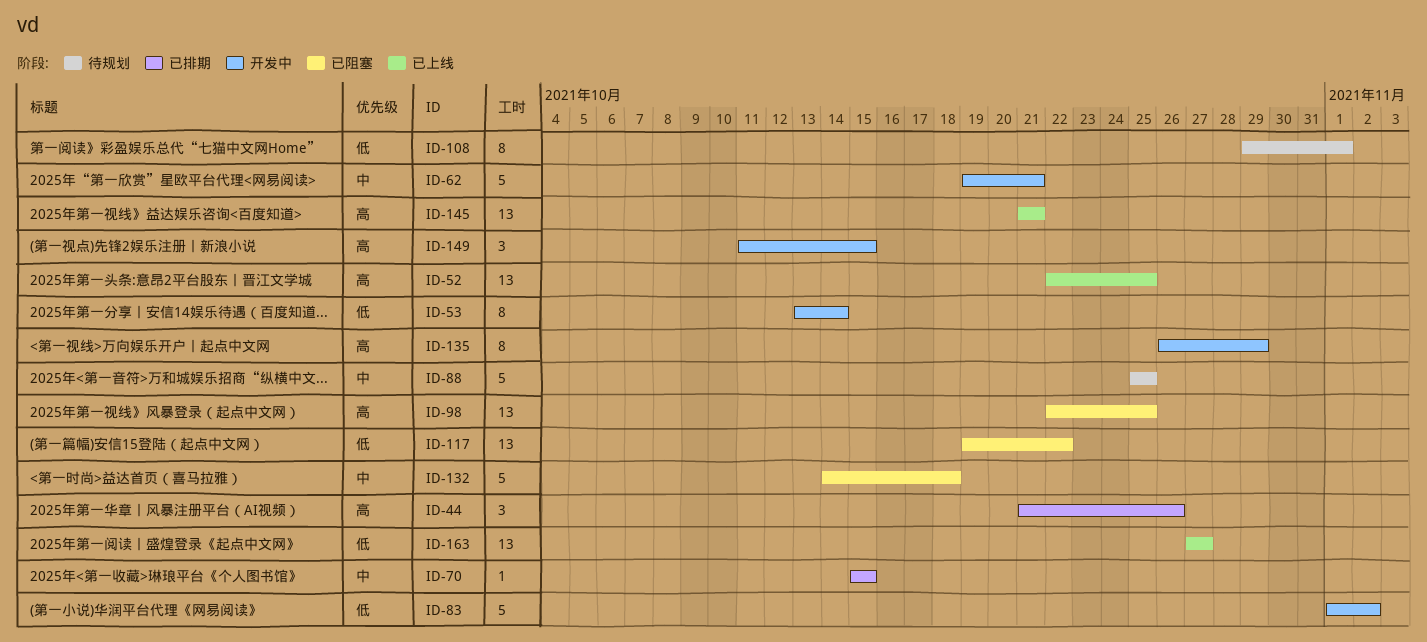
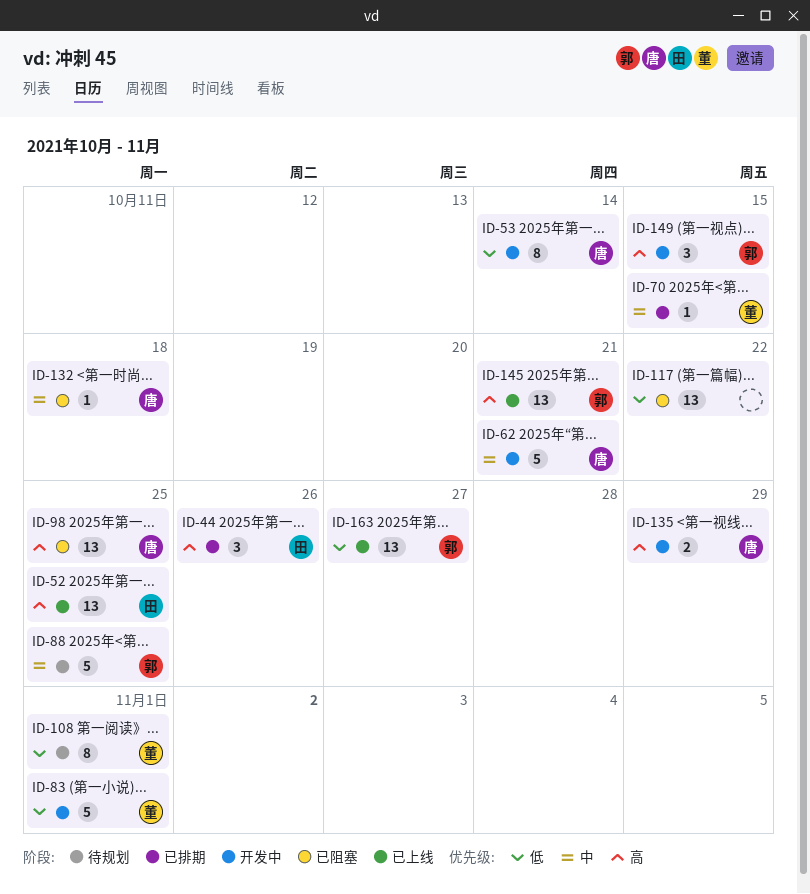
ID-83, due: Nov 2 -> Nov 1
ID-132, estimate: 5 -> 1
ID-135, estimate: 8 -> 2

